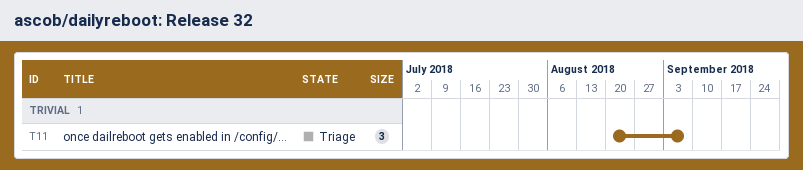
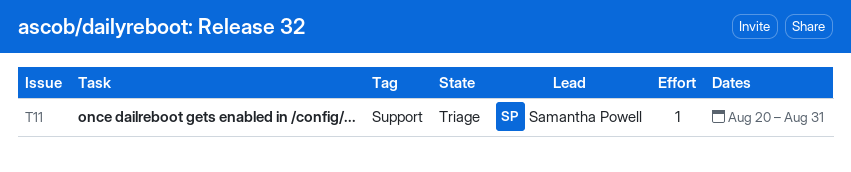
T11, estimate: 3 -> 1
T11, due: Sep 7 -> Aug 31

